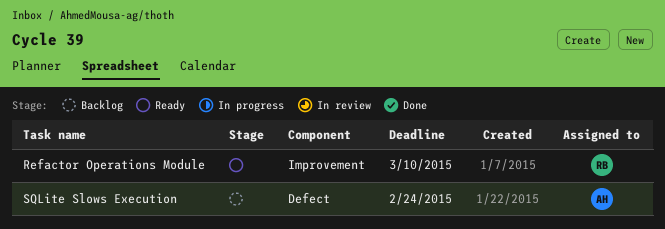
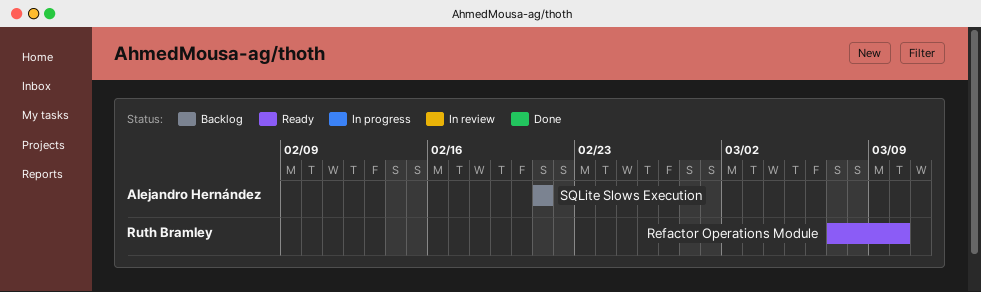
SQLite Slows Execution, due: Feb 24 -> Feb 21

